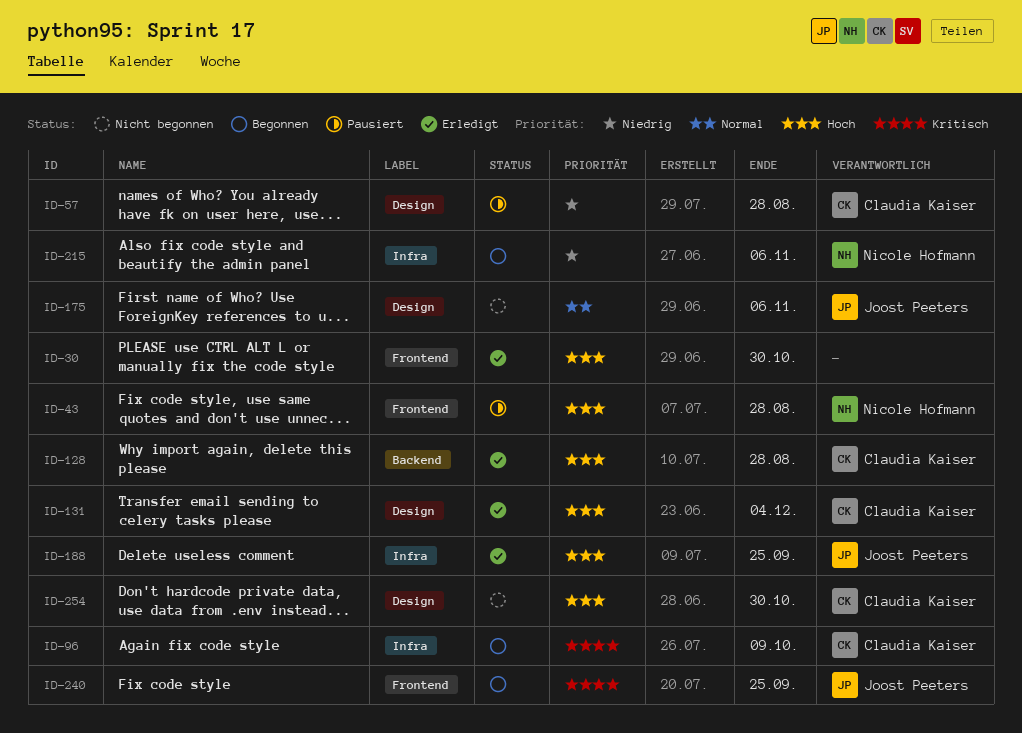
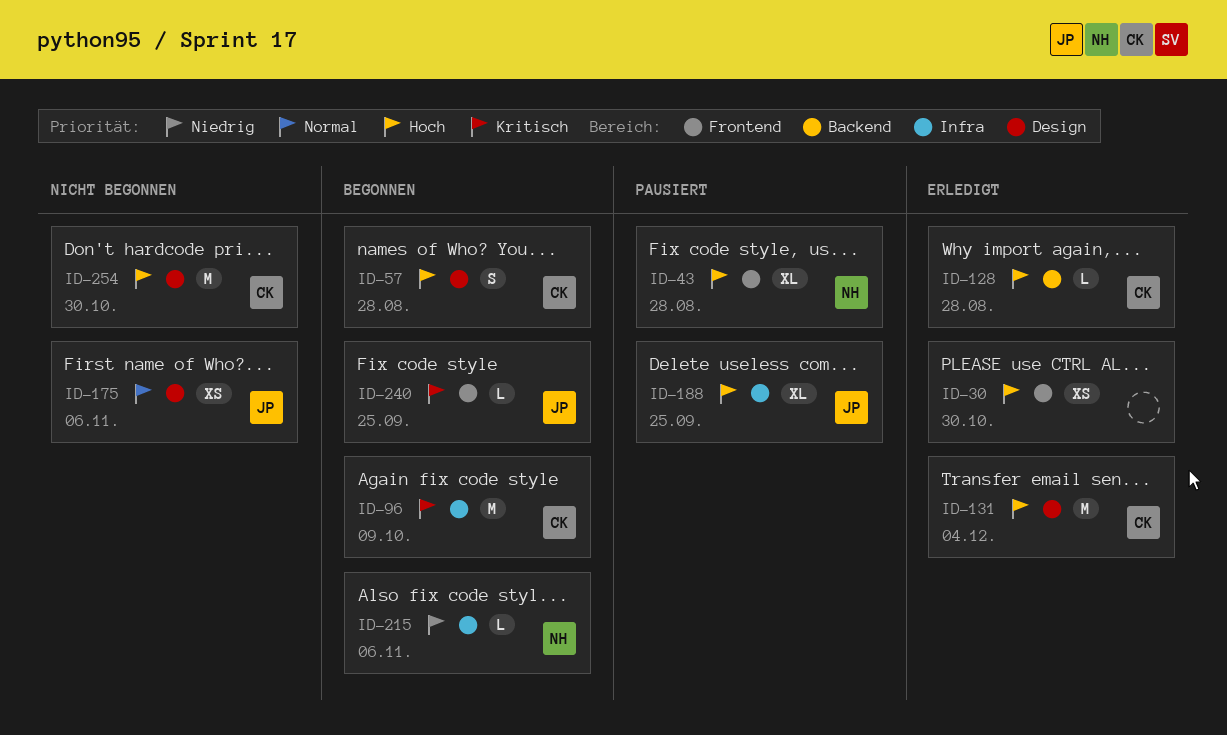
ID-57, status: Pausiert -> Begonnen
ID-57, priority: Niedrig -> Hoch
ID-188, status: Erledigt -> Pausiert

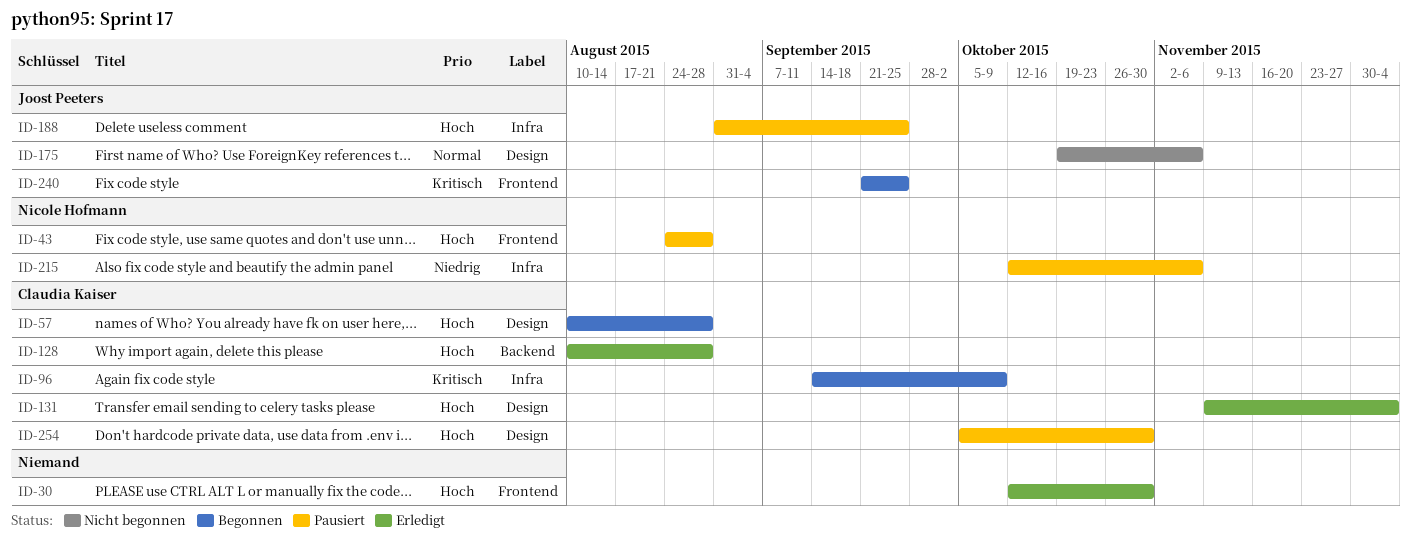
ID-215, status: Begonnen -> Pausiert
ID-254, status: Nicht begonnen -> Pausiert

